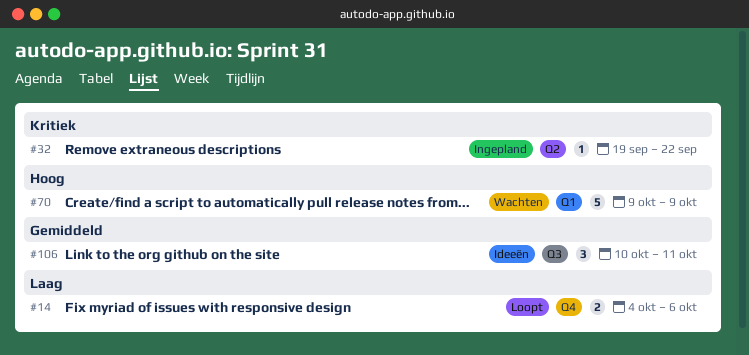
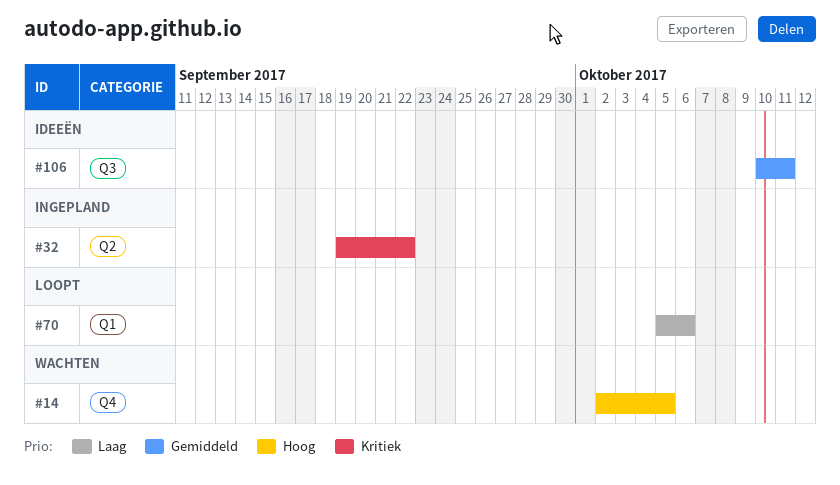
#14, status: Loopt -> Wachten
#14, priority: Laag -> Hoog
#14, start: Oct 4 -> Oct 2
#14, due: Oct 6 -> Oct 5
#70, status: Wachten -> Loopt
#70, priority: Hoog -> Laag
#70, start: Oct 9 -> Oct 5
#70, due: Oct 9 -> Oct 6

